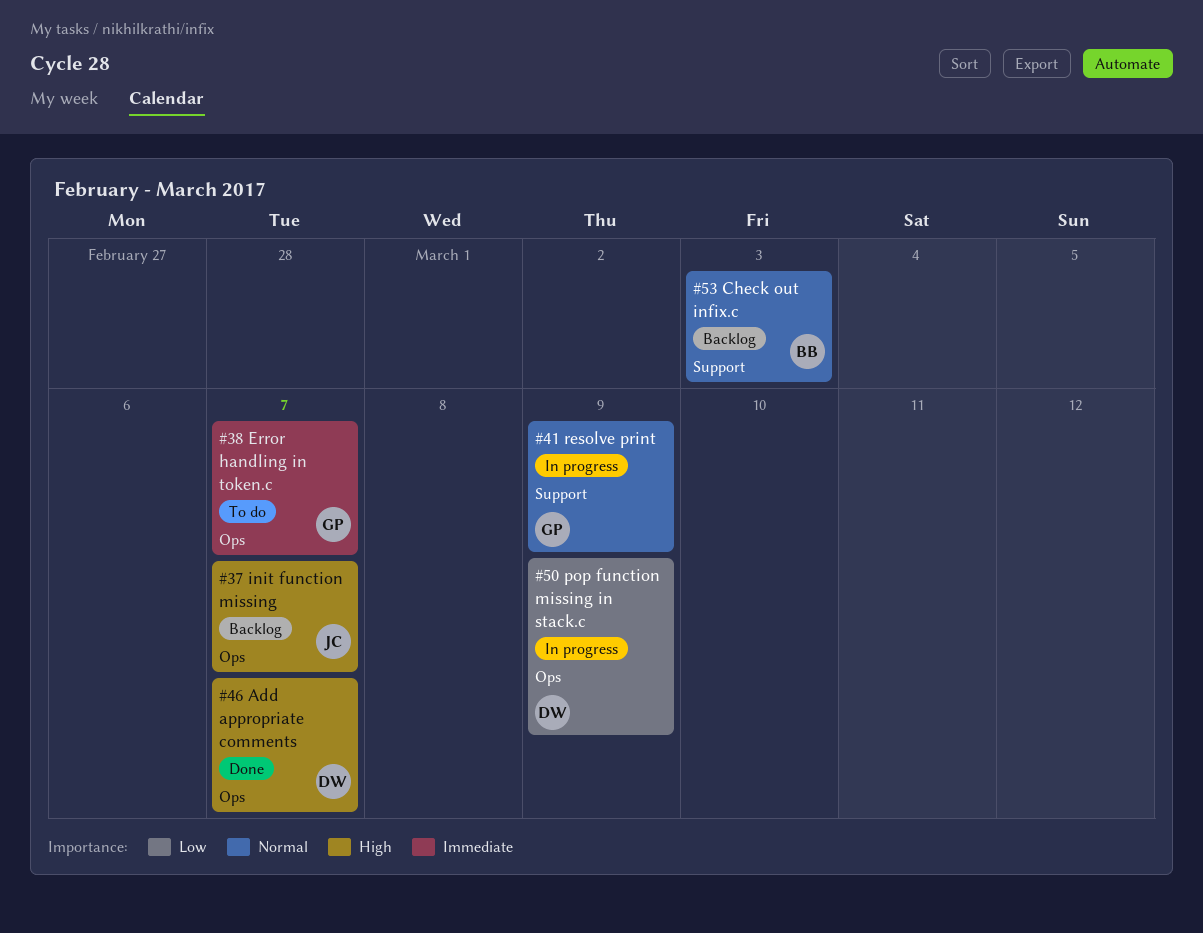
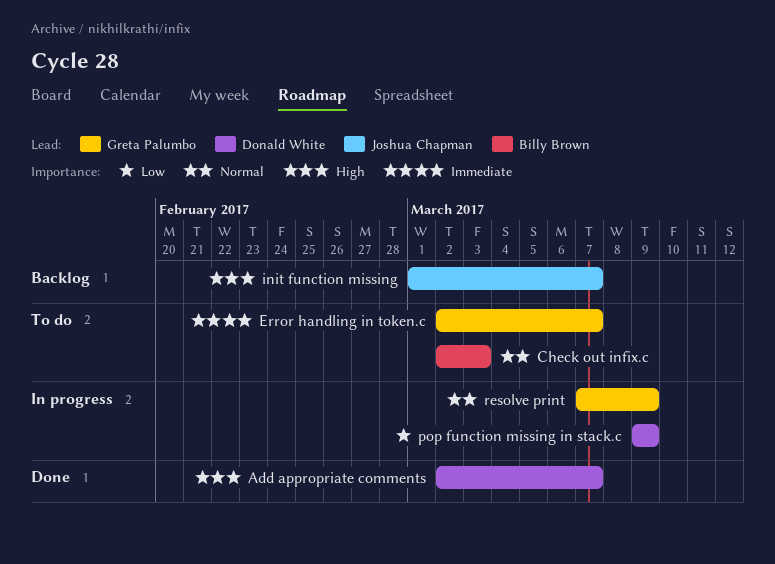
Check out infix.c, status: Backlog -> To do

